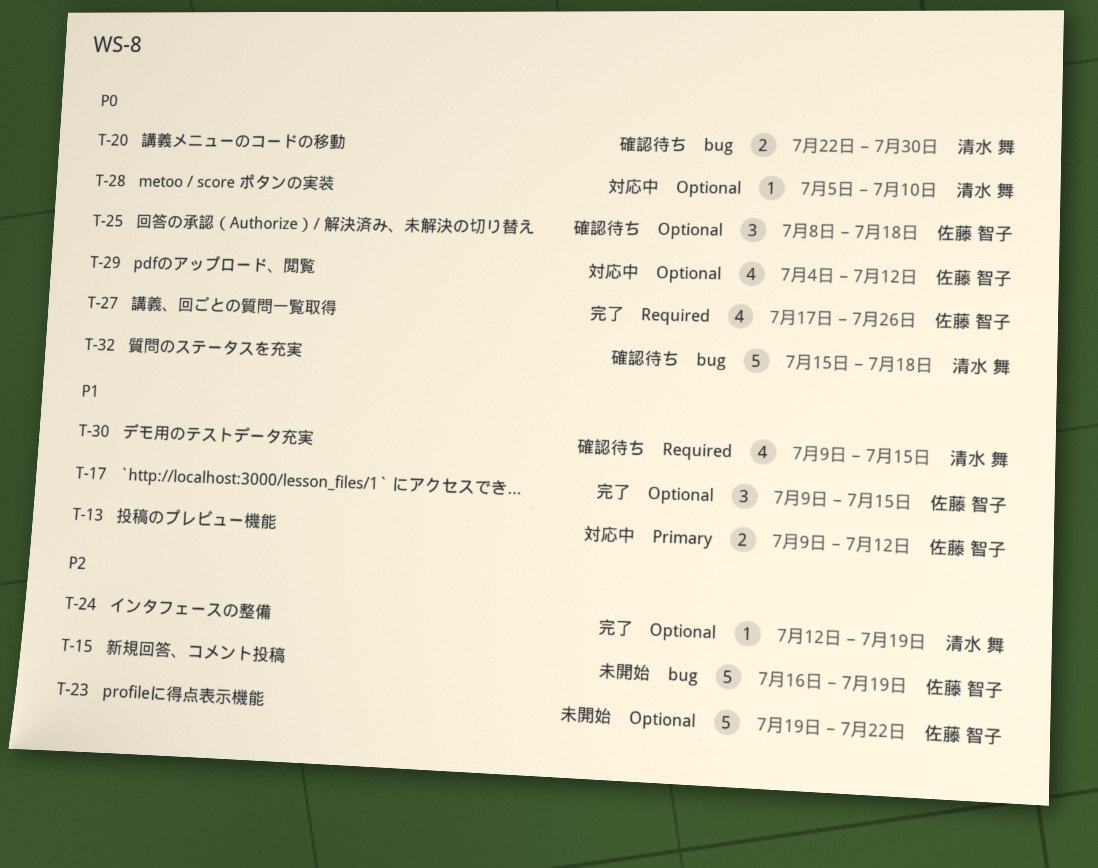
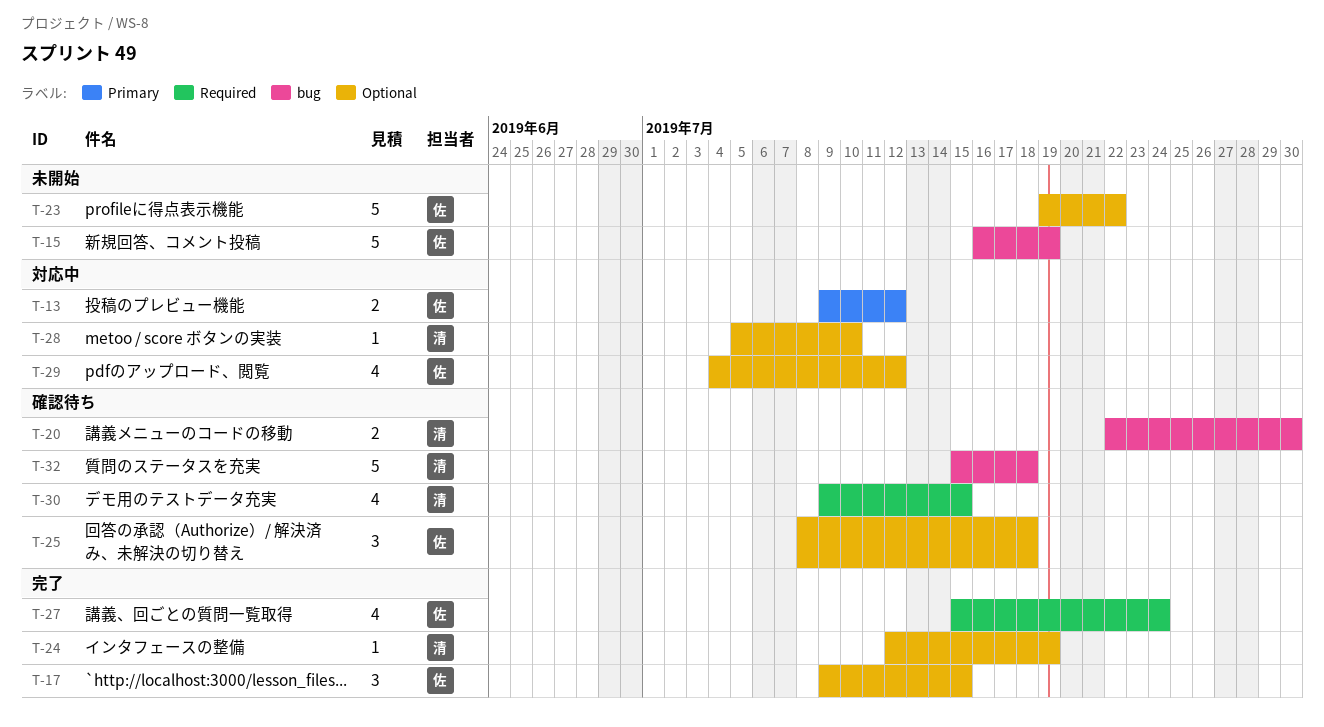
T-27, start: Jul 17 -> Jul 15
T-27, due: Jul 26 -> Jul 24

